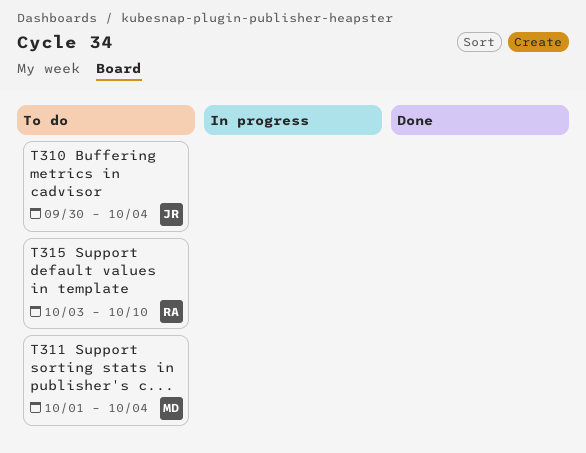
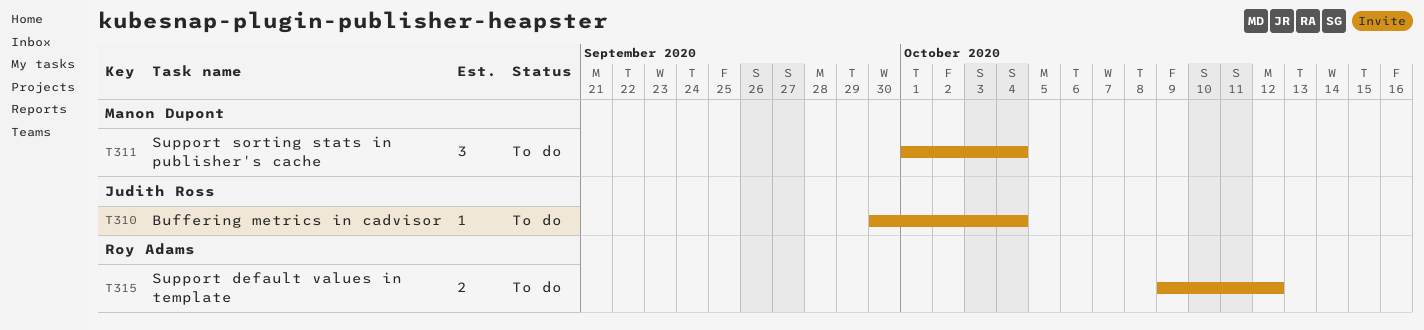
T315, start: Oct 3 -> Oct 9
T315, due: Oct 10 -> Oct 12

